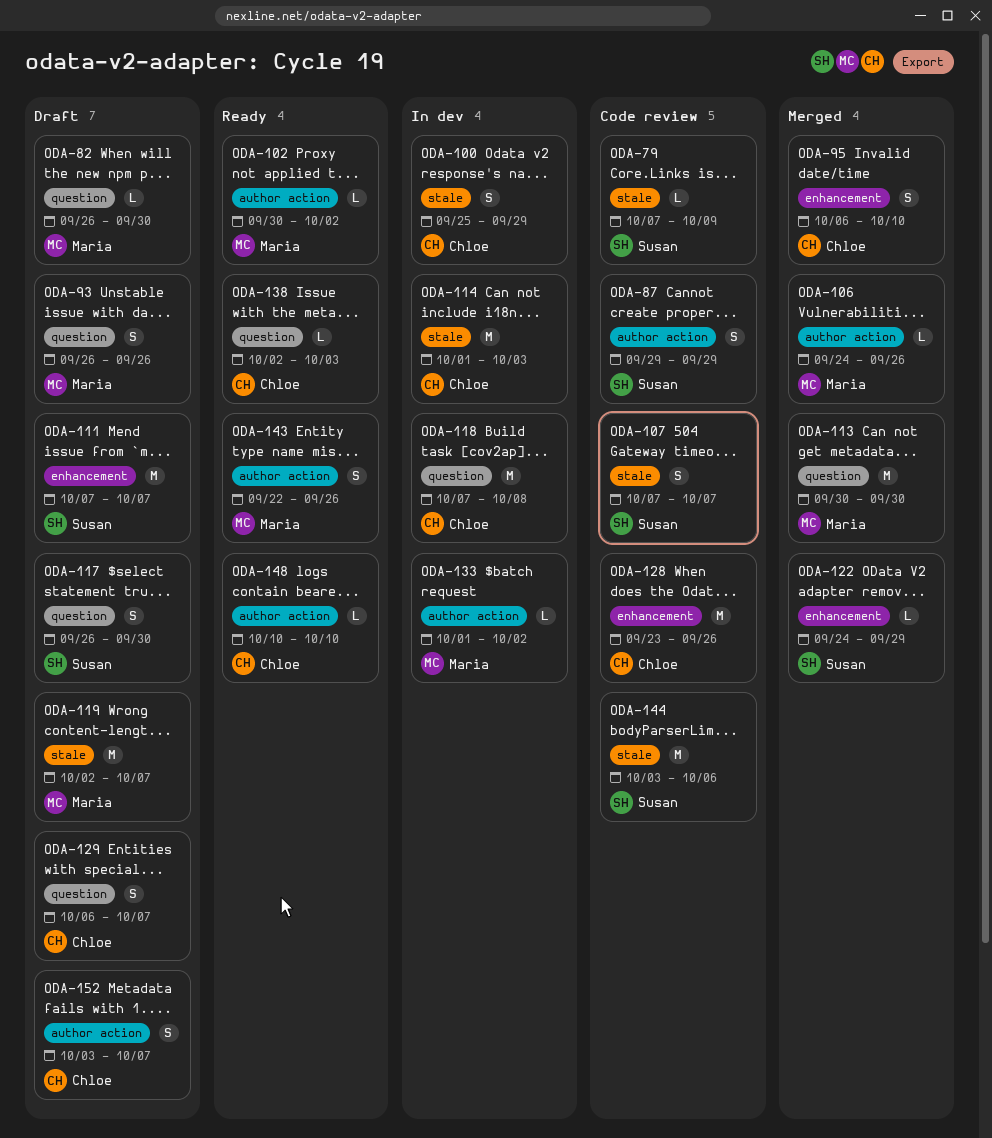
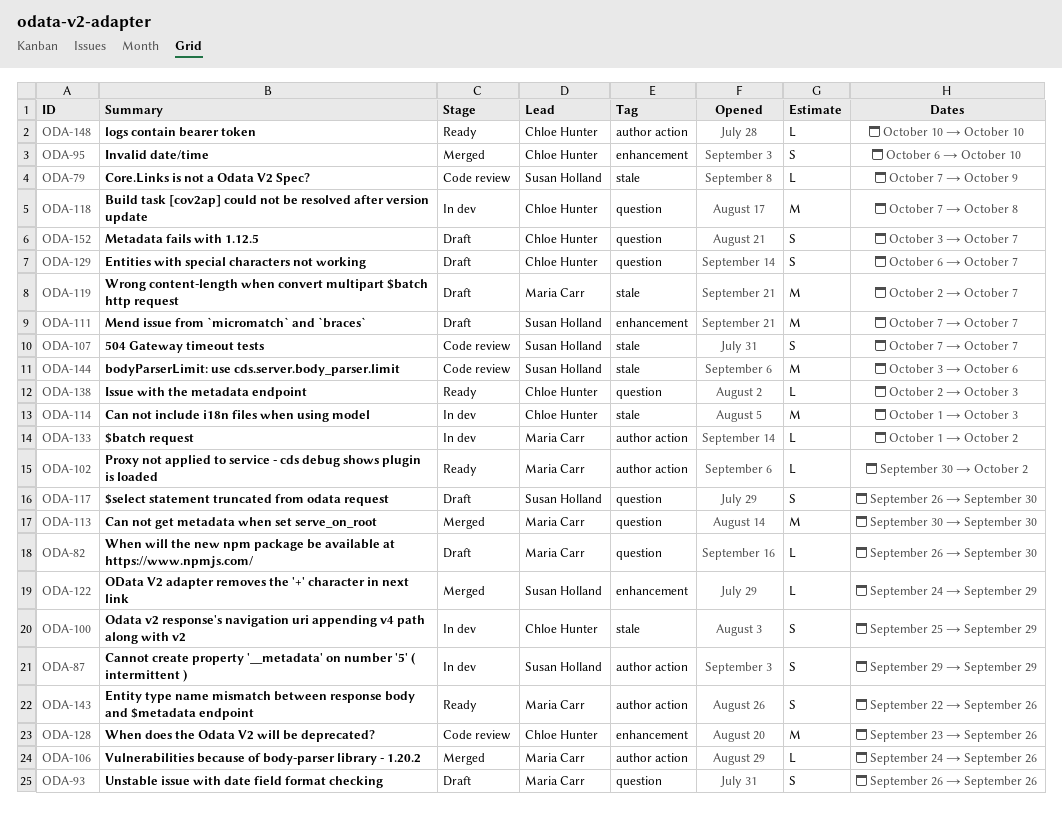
ODA-87, status: Code review -> In dev
ODA-152, label: author action -> question

